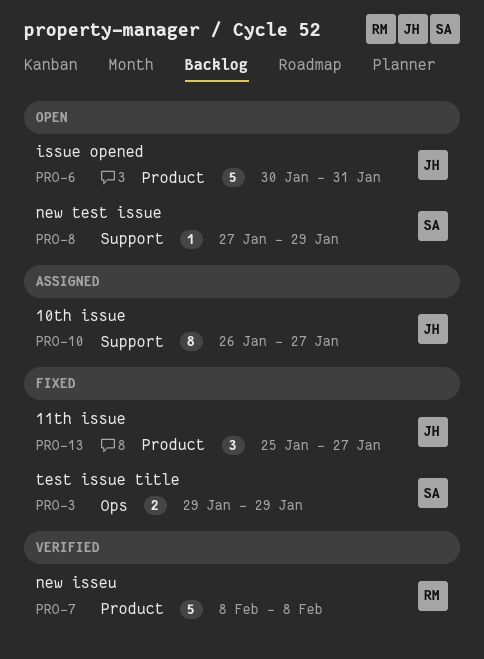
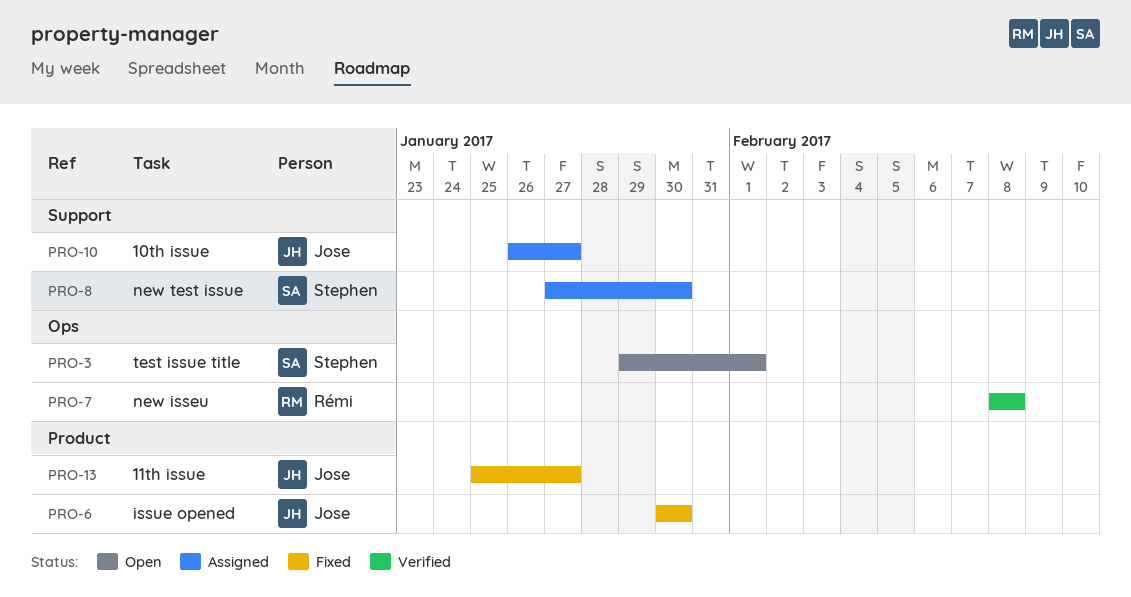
PRO-3, status: Fixed -> Open
PRO-3, due: Jan 29 -> Feb 1
PRO-6, status: Open -> Fixed
PRO-6, due: Jan 31 -> Jan 30
PRO-7, label: Product -> Ops
PRO-8, status: Open -> Assigned
PRO-8, due: Jan 29 -> Jan 30

